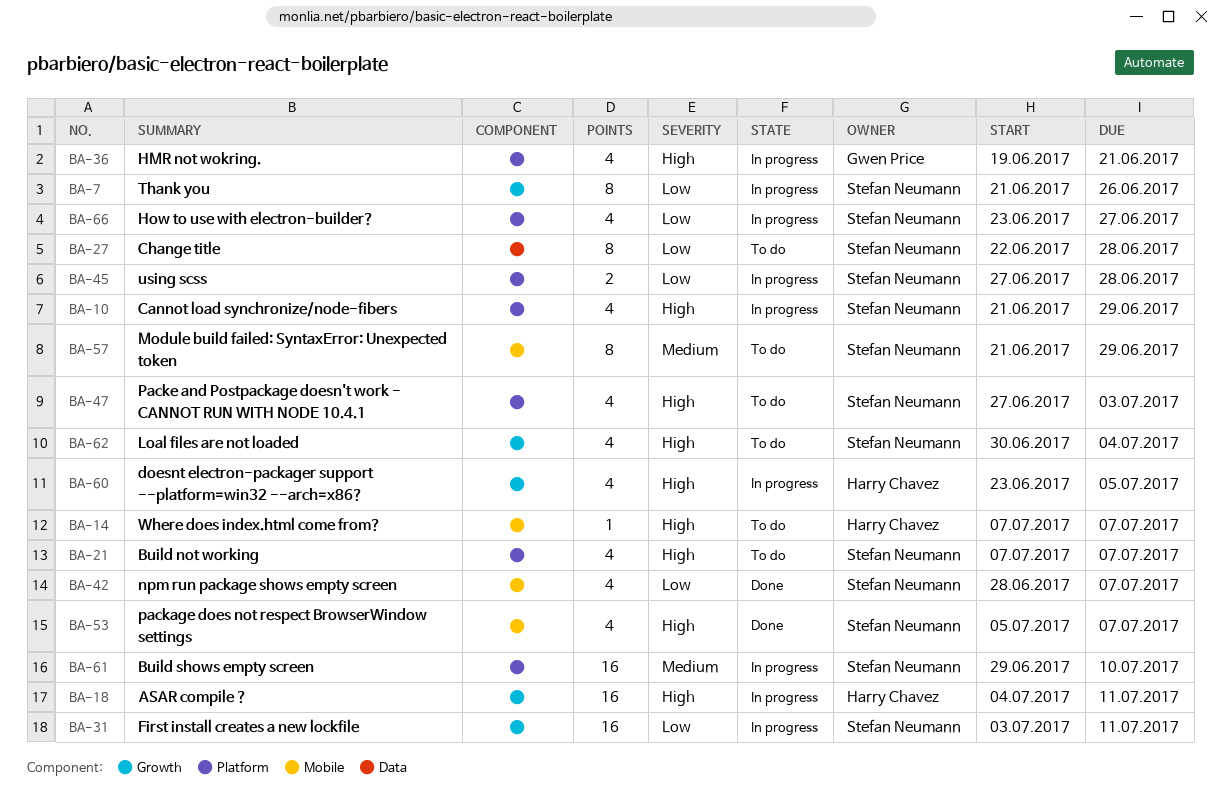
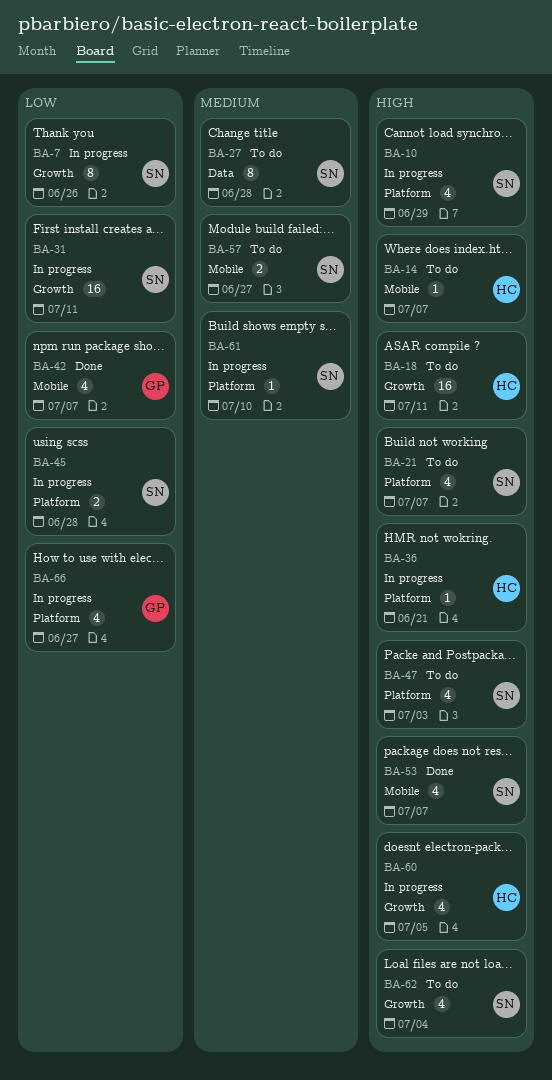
BA-18, status: In progress -> To do
BA-27, priority: Low -> Medium
BA-36, owner: Gwen Price -> Harry Chavez
BA-36, estimate: 4 -> 1
BA-42, owner: Stefan Neumann -> Gwen Price
BA-57, estimate: 8 -> 2
BA-57, due: Jun 29 -> Jun 27
BA-61, estimate: 16 -> 1
BA-66, owner: Stefan Neumann -> Gwen Price

